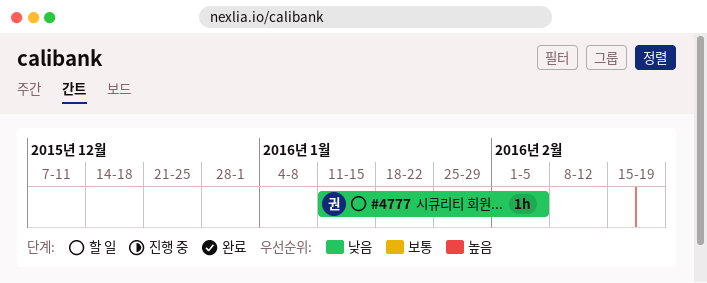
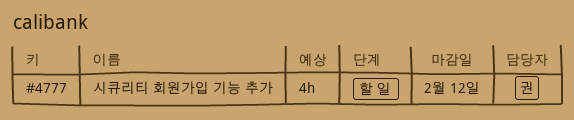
#4777, estimate: 1h -> 4h
#4777, due: Feb 5 -> Feb 12

